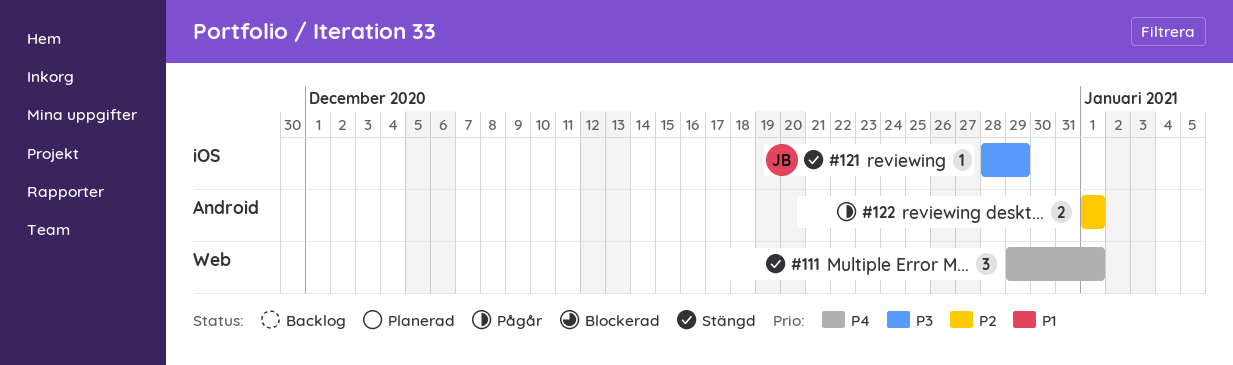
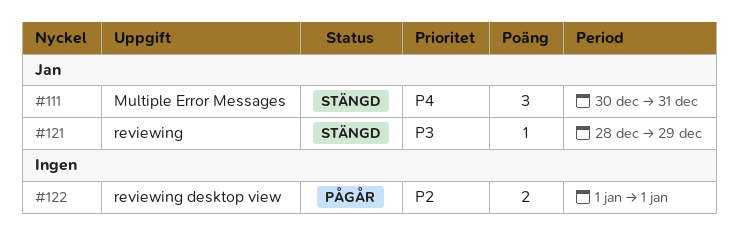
#111, owner: none -> Jan
#111, start: Dec 29 -> Dec 30
#111, due: Jan 1 -> Dec 31

